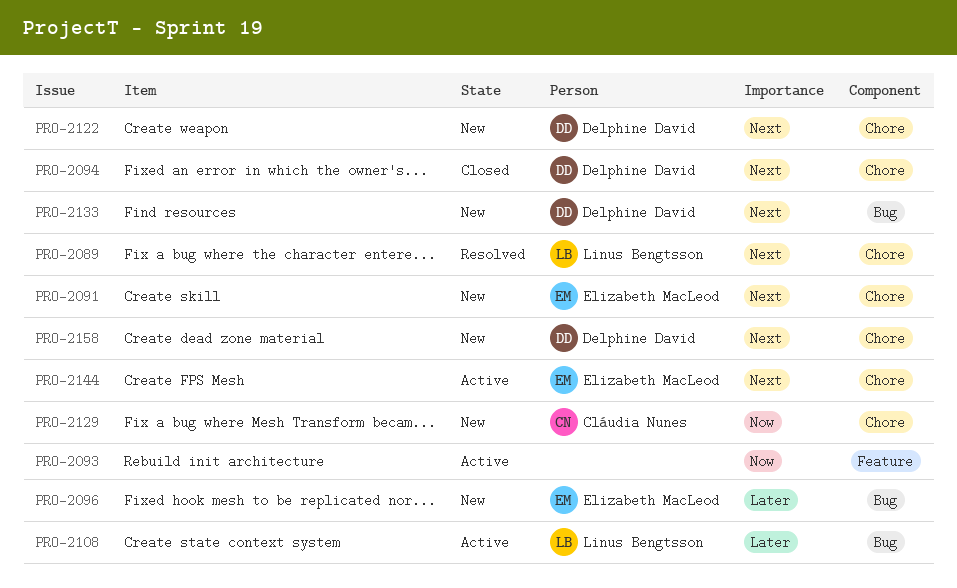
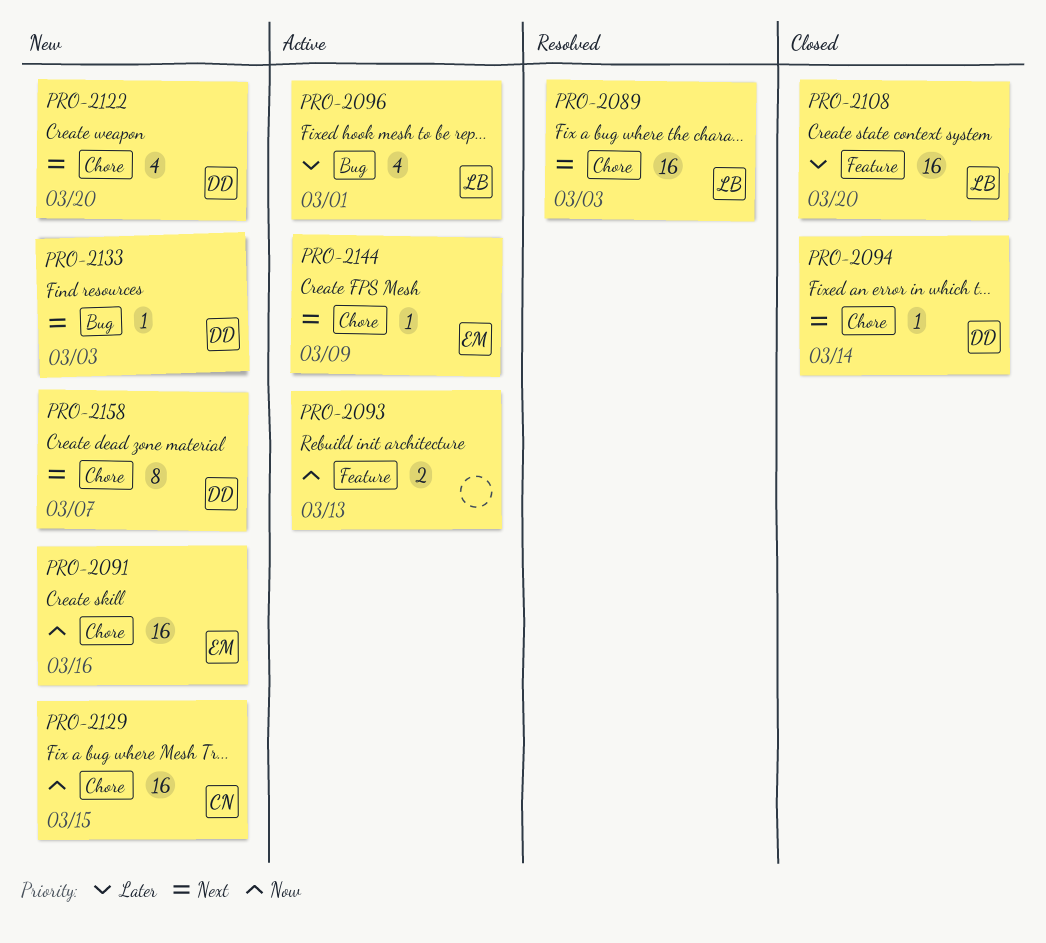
PRO-2091, priority: Next -> Now
PRO-2096, status: New -> Active
PRO-2096, owner: Elizabeth MacLeod -> Linus Bengtsson
PRO-2108, status: Active -> Closed
PRO-2108, label: Bug -> Feature

